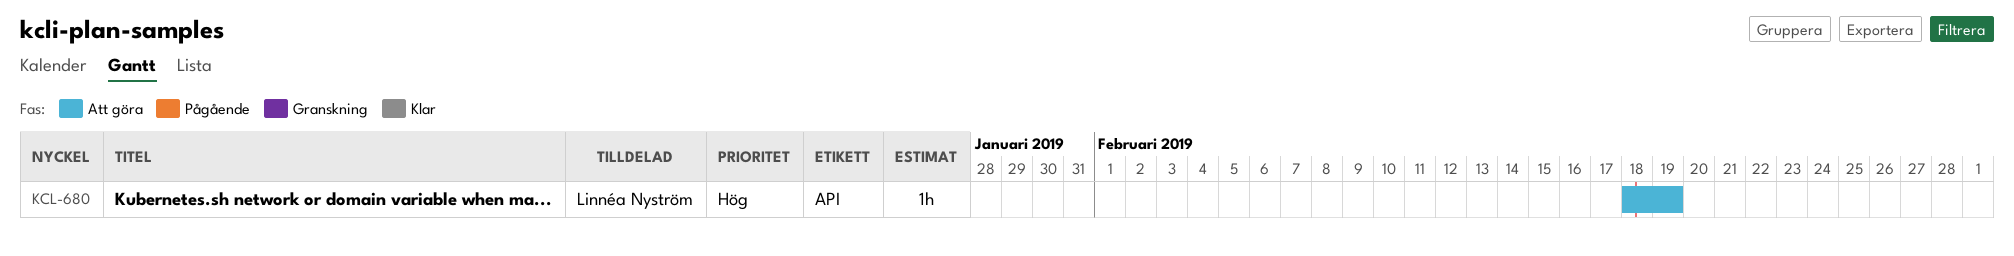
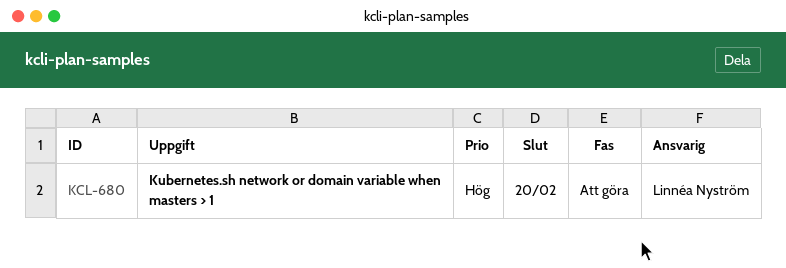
KCL-680, due: Feb 19 -> Feb 20

